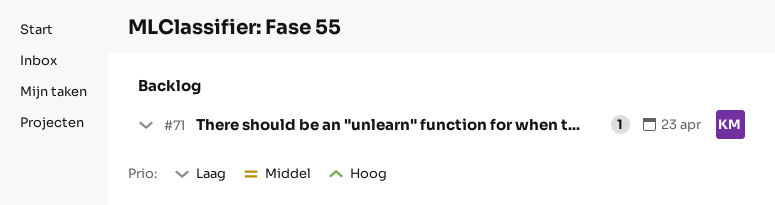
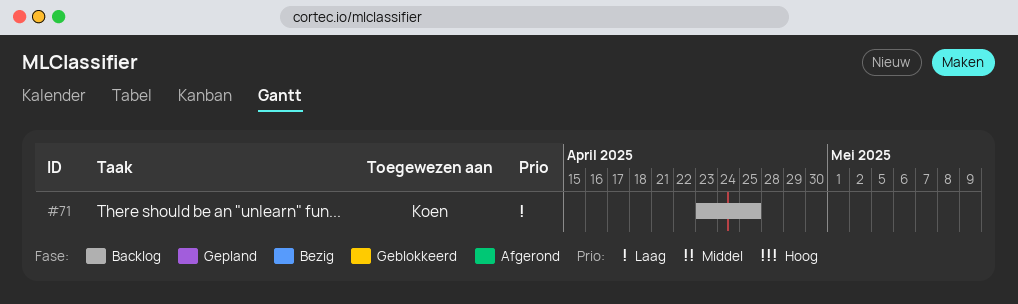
#71, due: Apr 23 -> Apr 25

